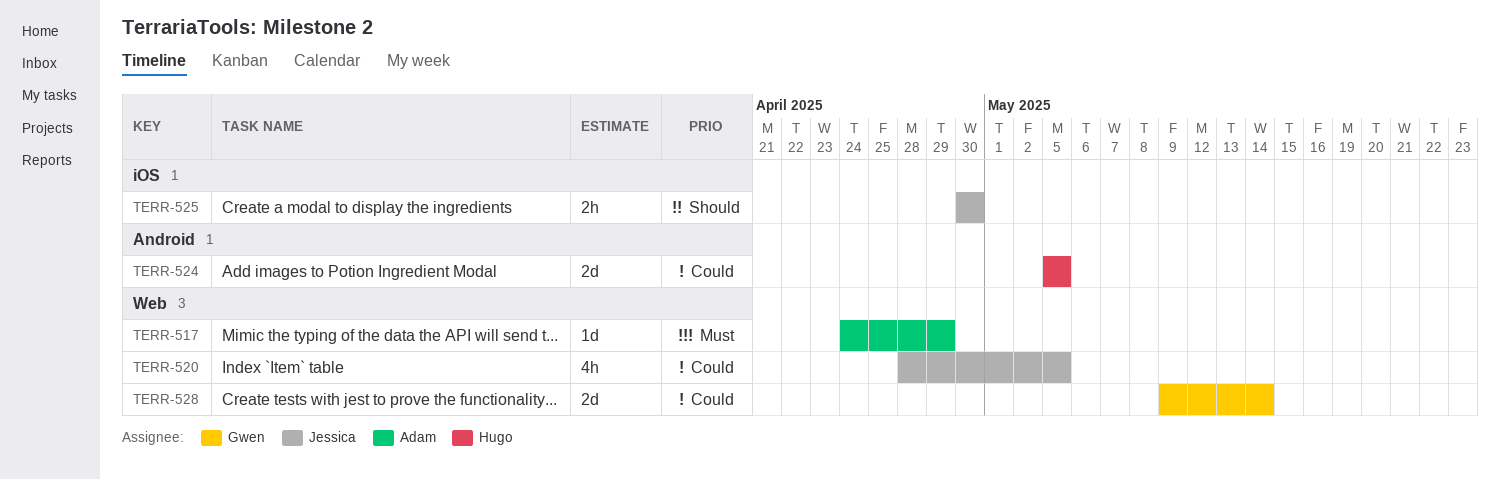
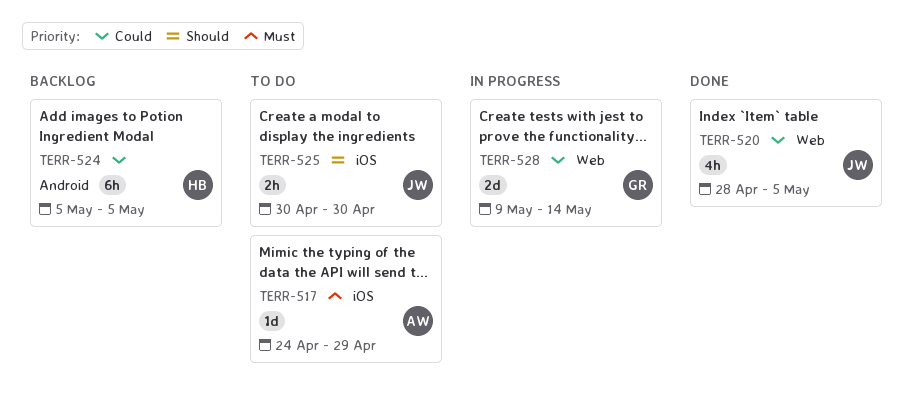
TERR-517, label: Web -> iOS
TERR-524, estimate: 2d -> 6h

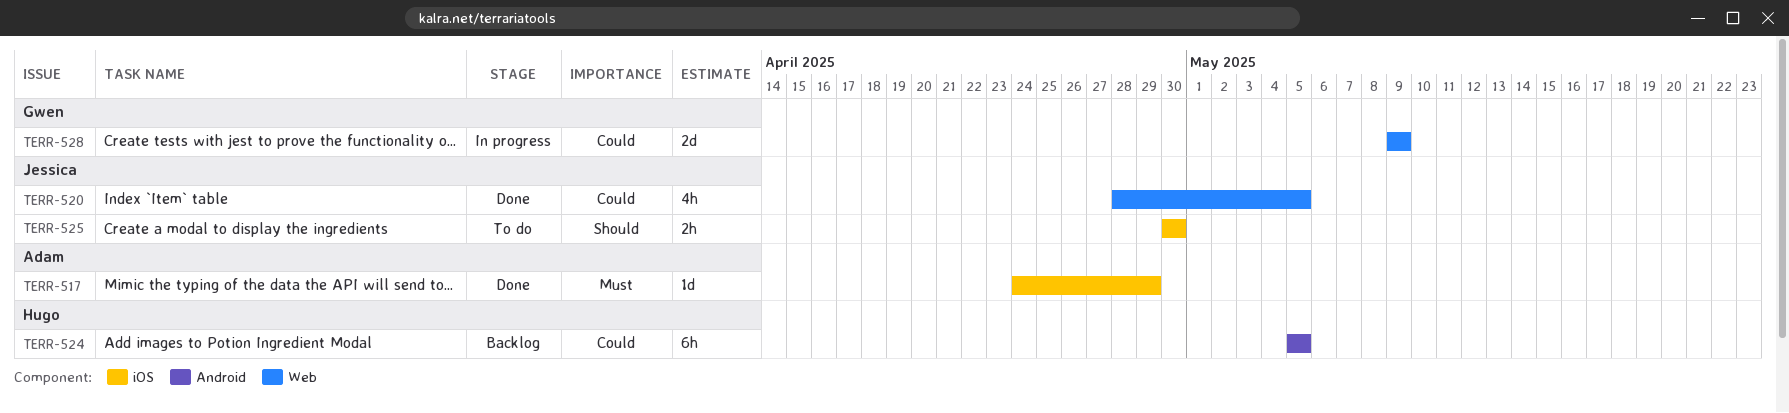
TERR-517, status: To do -> Done
TERR-528, due: May 14 -> May 9

